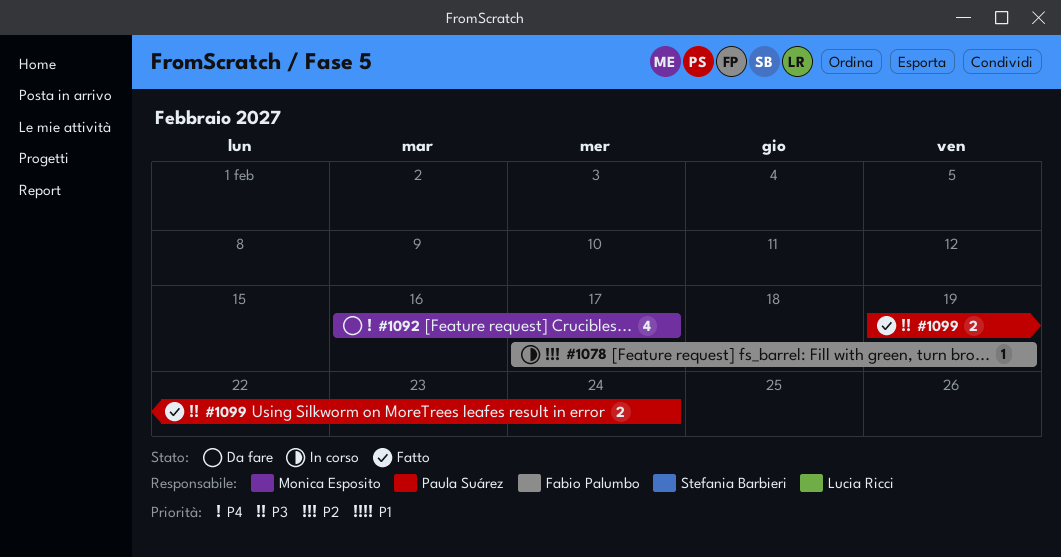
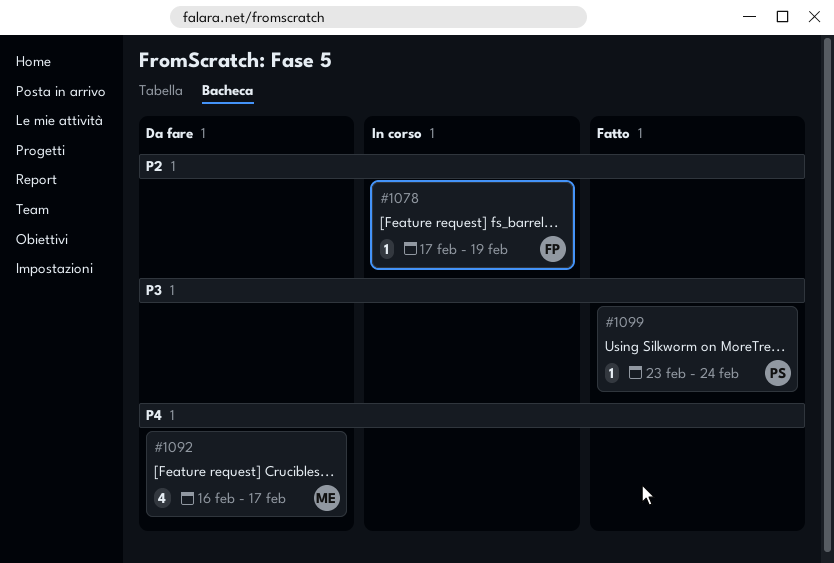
#1099, estimate: 2 -> 1
#1099, start: Feb 19 -> Feb 23

